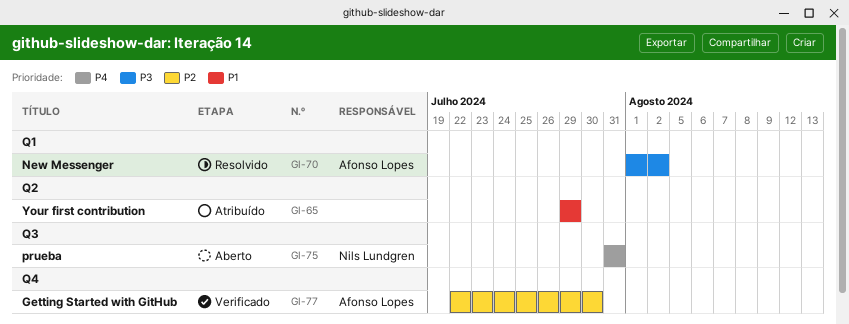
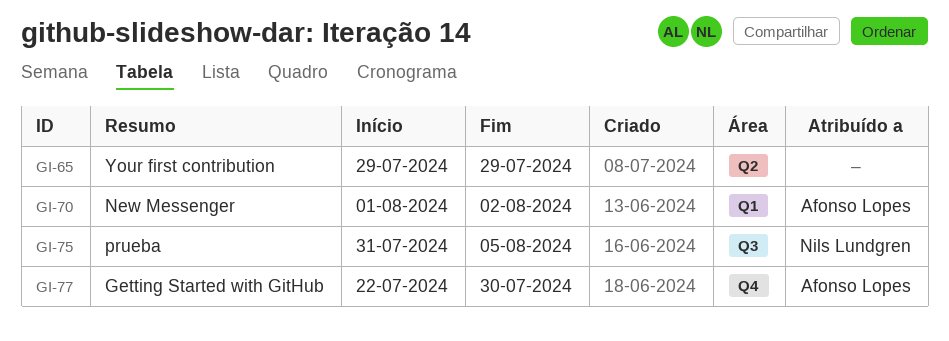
GI-75, due: Jul 31 -> Aug 5

